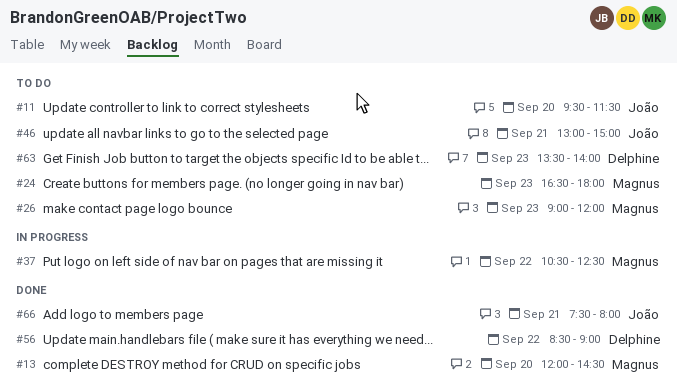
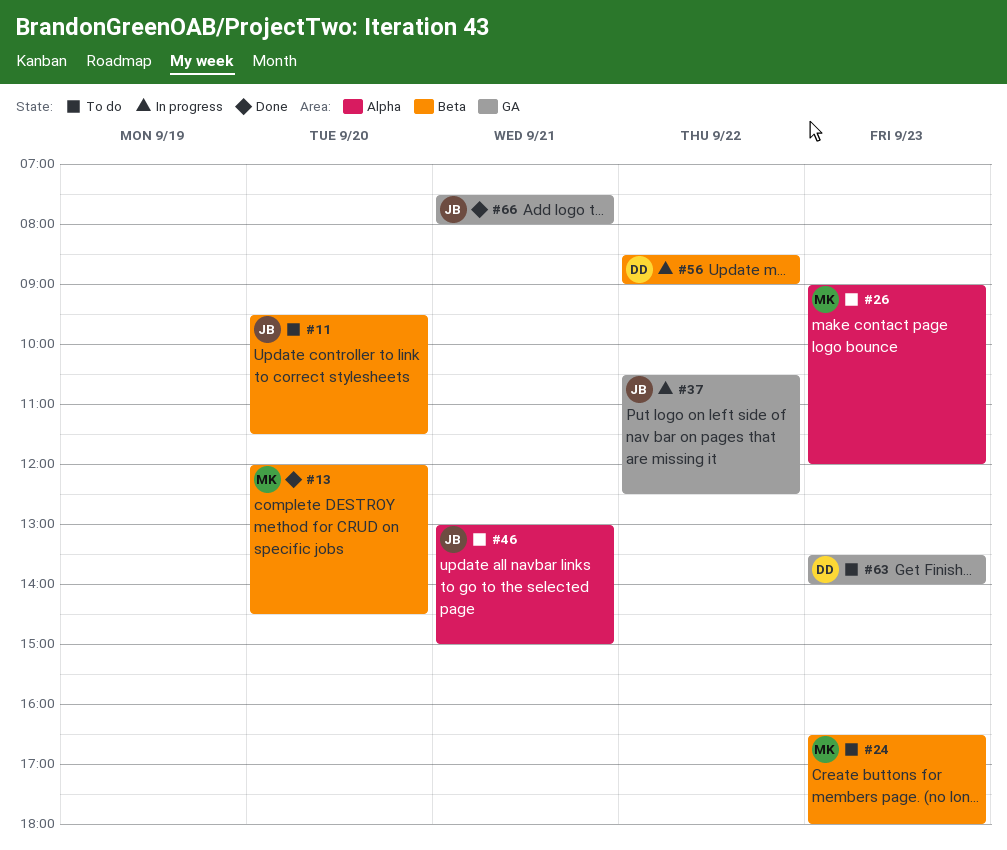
#37, owner: Magnus -> João
#56, status: Done -> In progress

